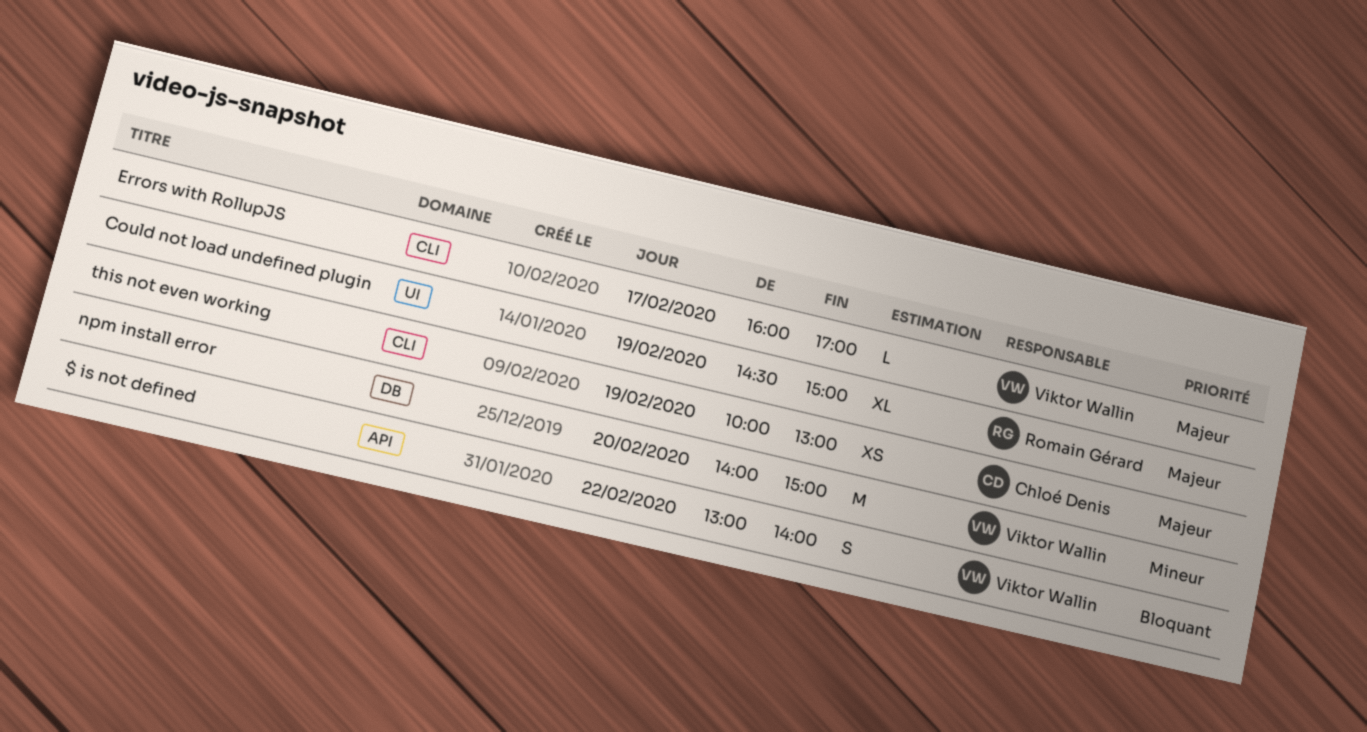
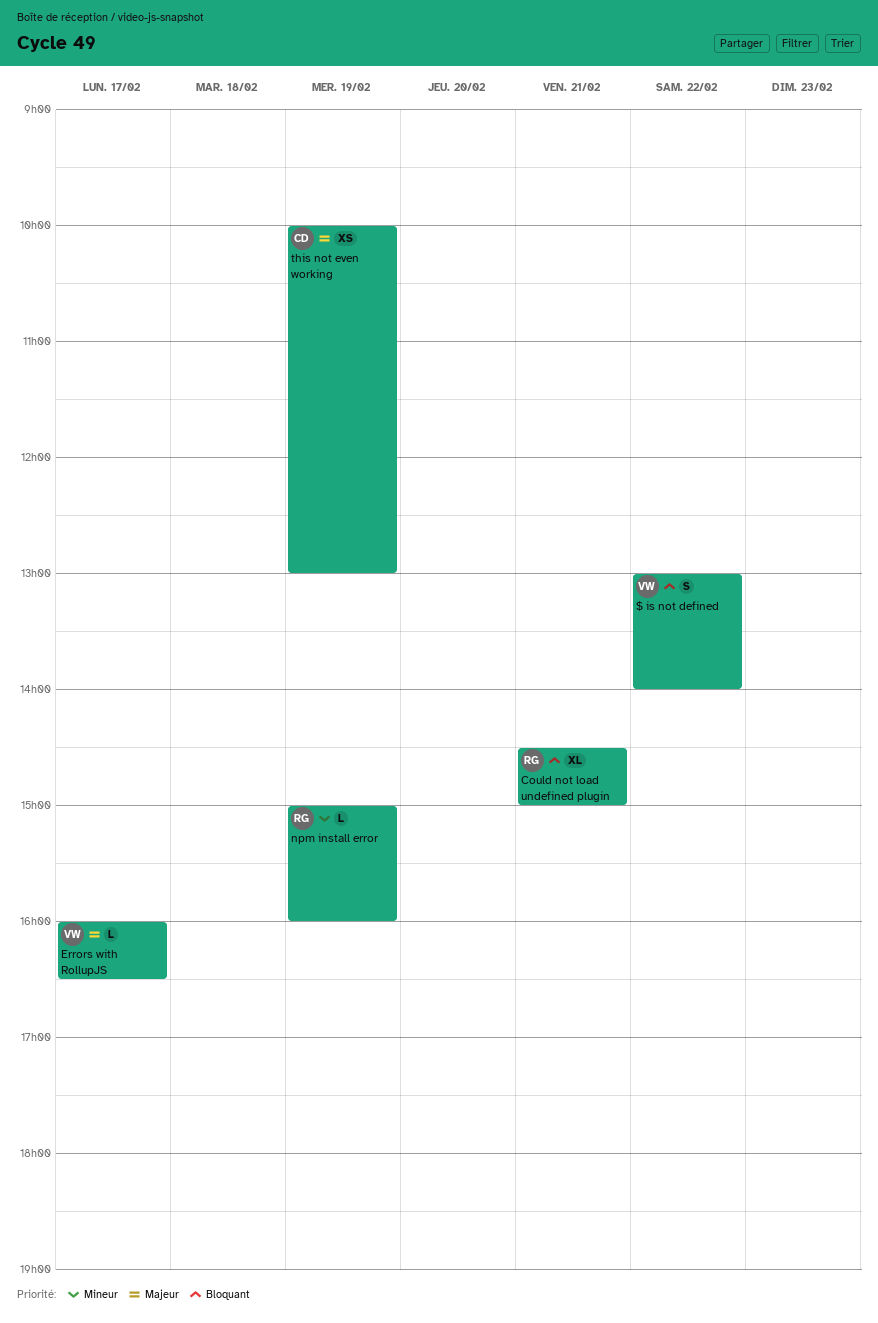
Could not load undefined plugin, priority: Majeur -> Bloquant
Could not load undefined plugin, day: Feb 19 -> Feb 21
Errors with RollupJS, ends: 17:00 -> 16:30
npm install error, owner: Viktor Wallin -> Romain Gérard
npm install error, estimate: M -> L
npm install error, day: Feb 20 -> Feb 19
npm install error, begins: 14:00 -> 15:00
npm install error, ends: 15:00 -> 16:00

